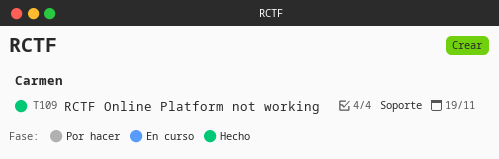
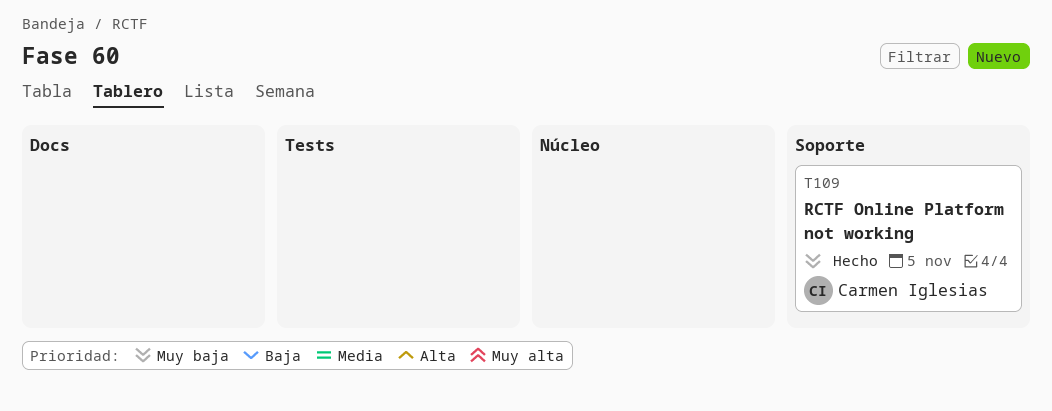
T109, due: Nov 19 -> Nov 5

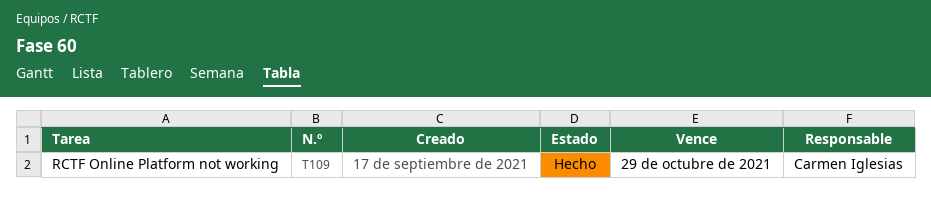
T109, due: Nov 5 -> Oct 29

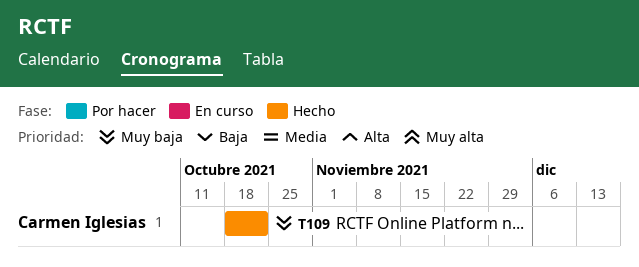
T109, due: Oct 29 -> Oct 22

